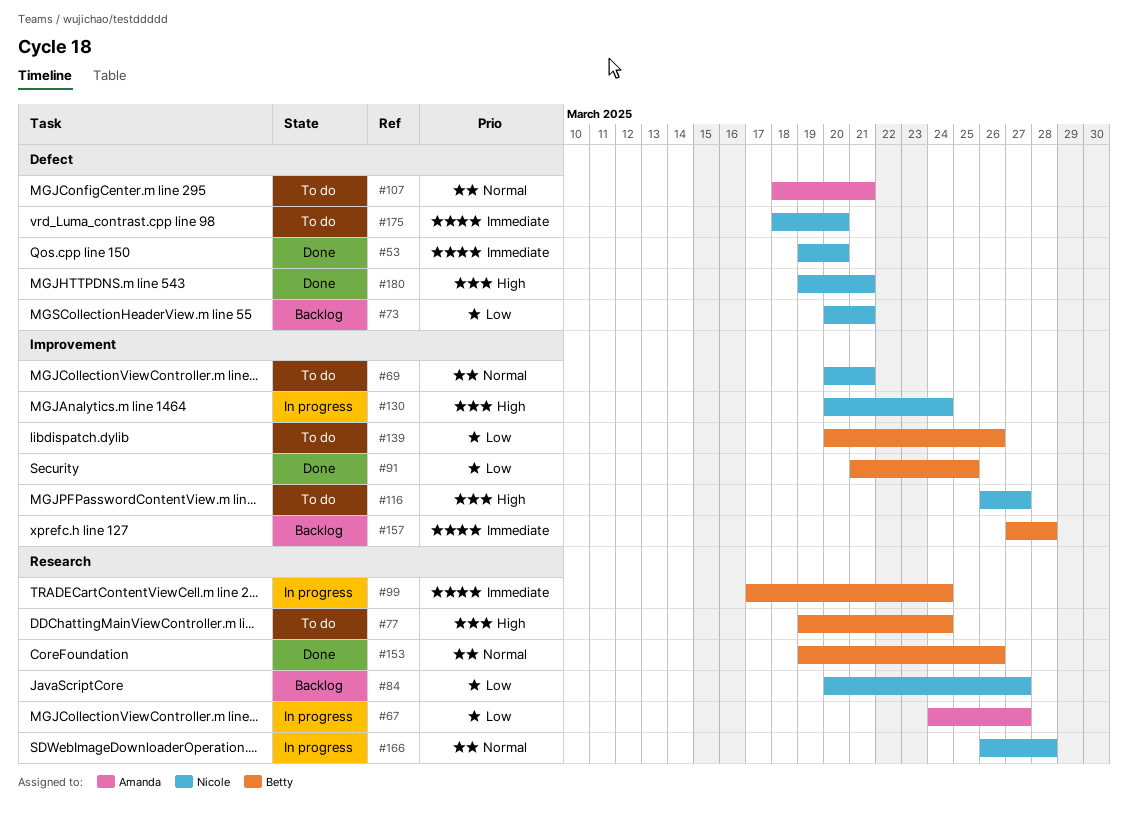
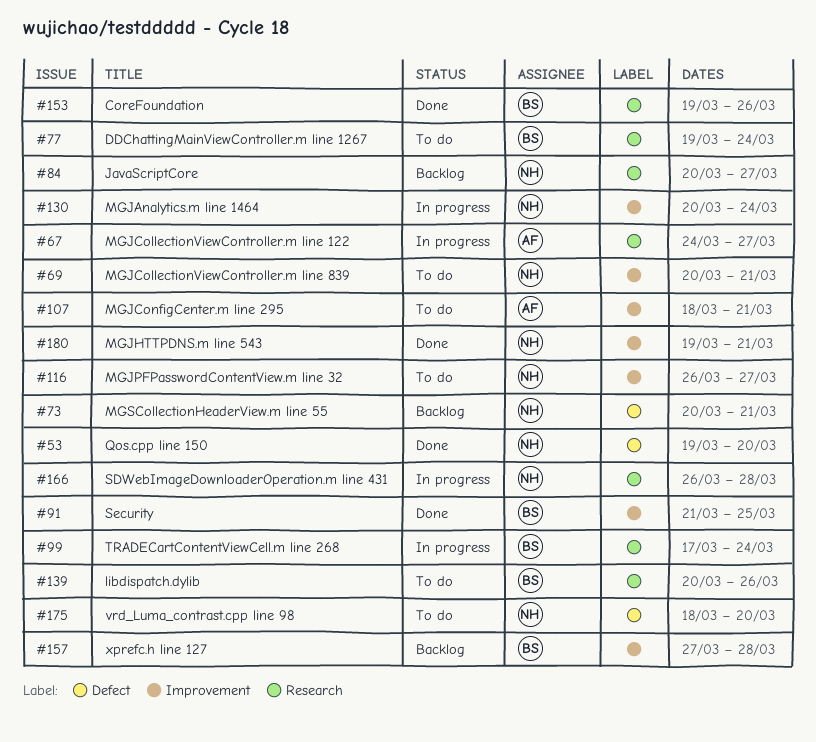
#107, label: Defect -> Improvement
#139, label: Improvement -> Research
#180, label: Defect -> Improvement

